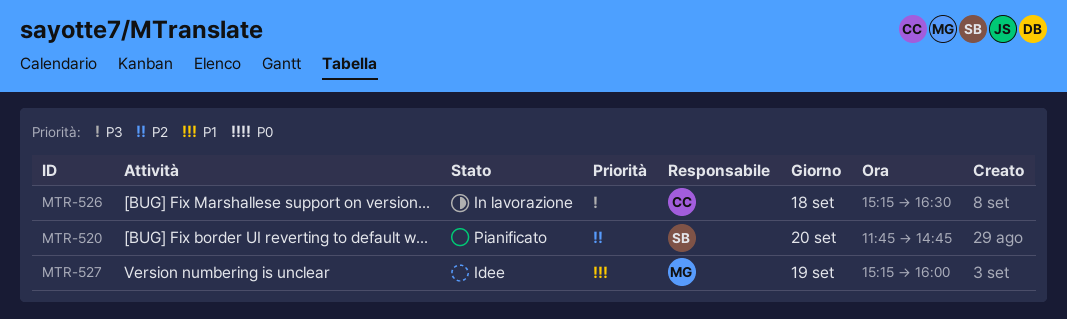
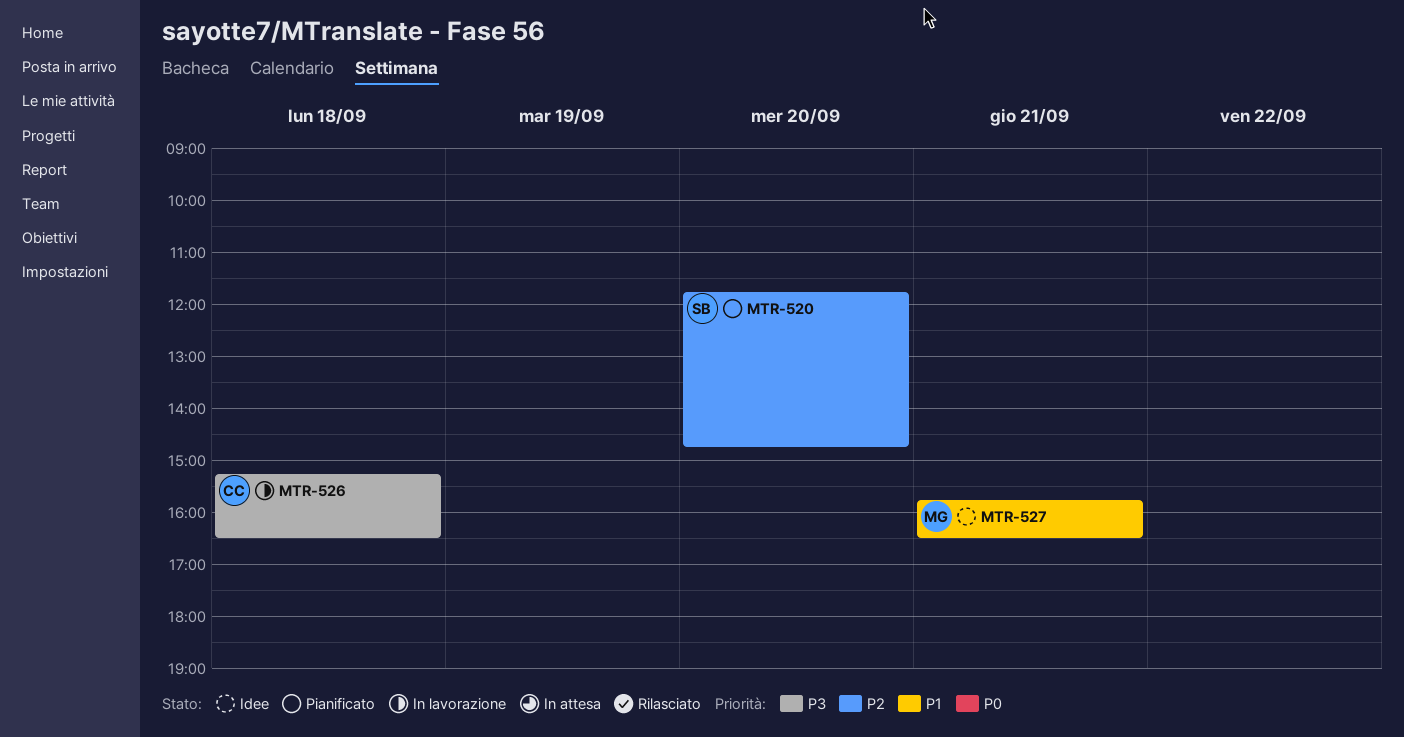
MTR-527, day: Sep 19 -> Sep 21
MTR-527, begins: 15:15 -> 15:45
MTR-527, ends: 16:00 -> 16:30

